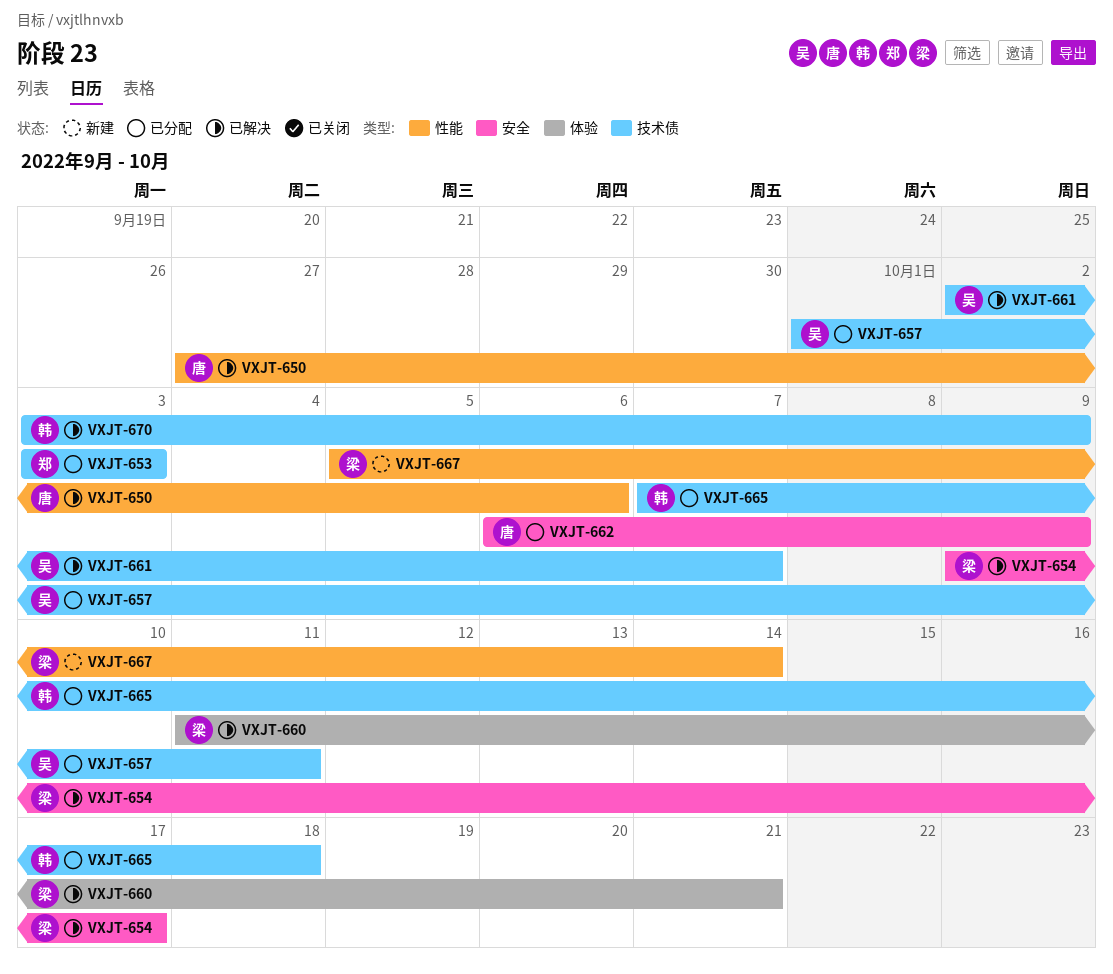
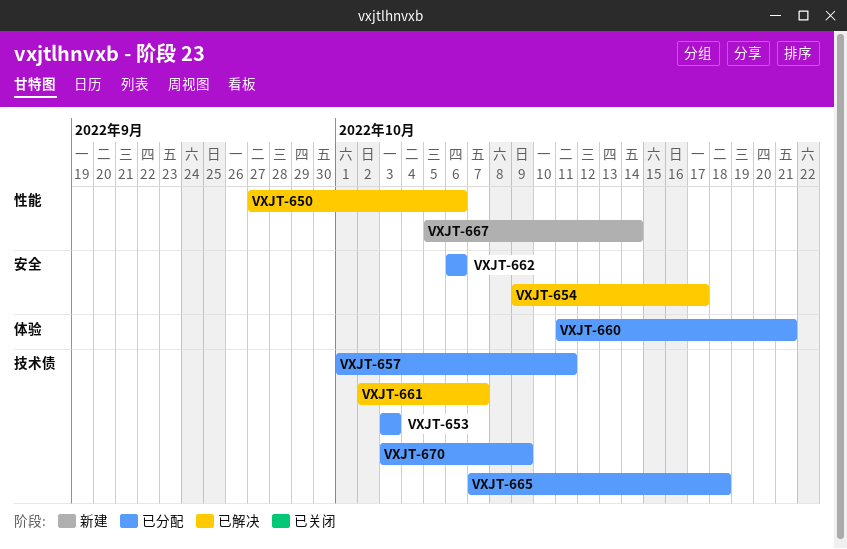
VXJT-660, status: 已解决 -> 已分配
VXJT-662, due: Oct 9 -> Oct 6
VXJT-670, status: 已解决 -> 已分配

